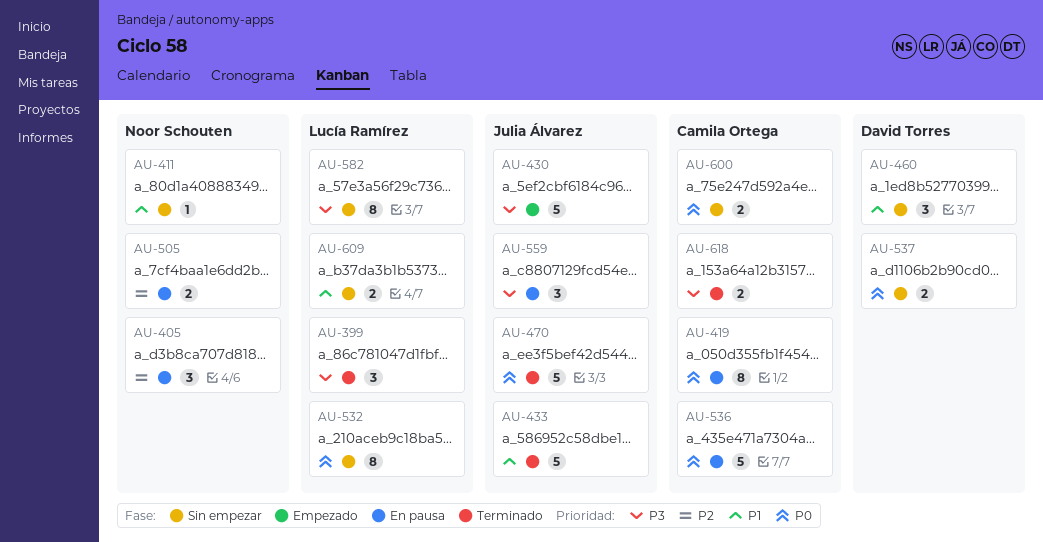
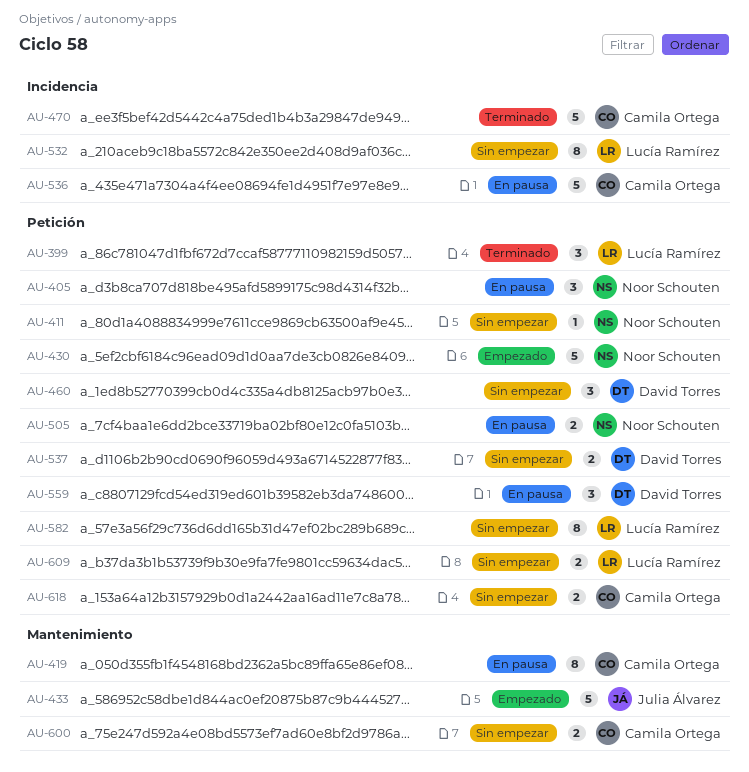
AU-430, owner: Julia Álvarez -> Noor Schouten
AU-433, status: Terminado -> Empezado
AU-470, owner: Julia Álvarez -> Camila Ortega
AU-559, owner: Julia Álvarez -> David Torres
AU-618, status: Terminado -> Sin empezar

